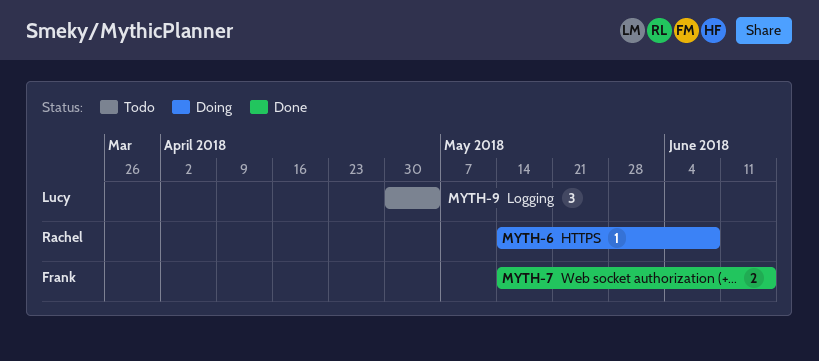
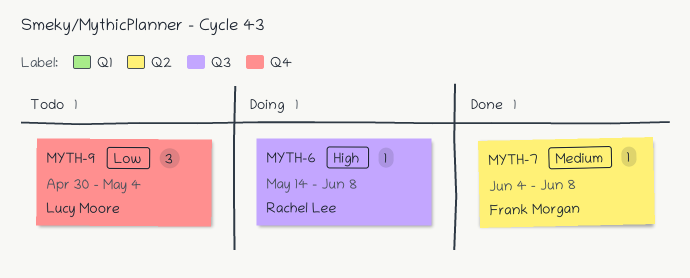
MYTH-7, estimate: 2 -> 1
MYTH-7, start: May 14 -> Jun 4
MYTH-7, due: Jun 15 -> Jun 8

